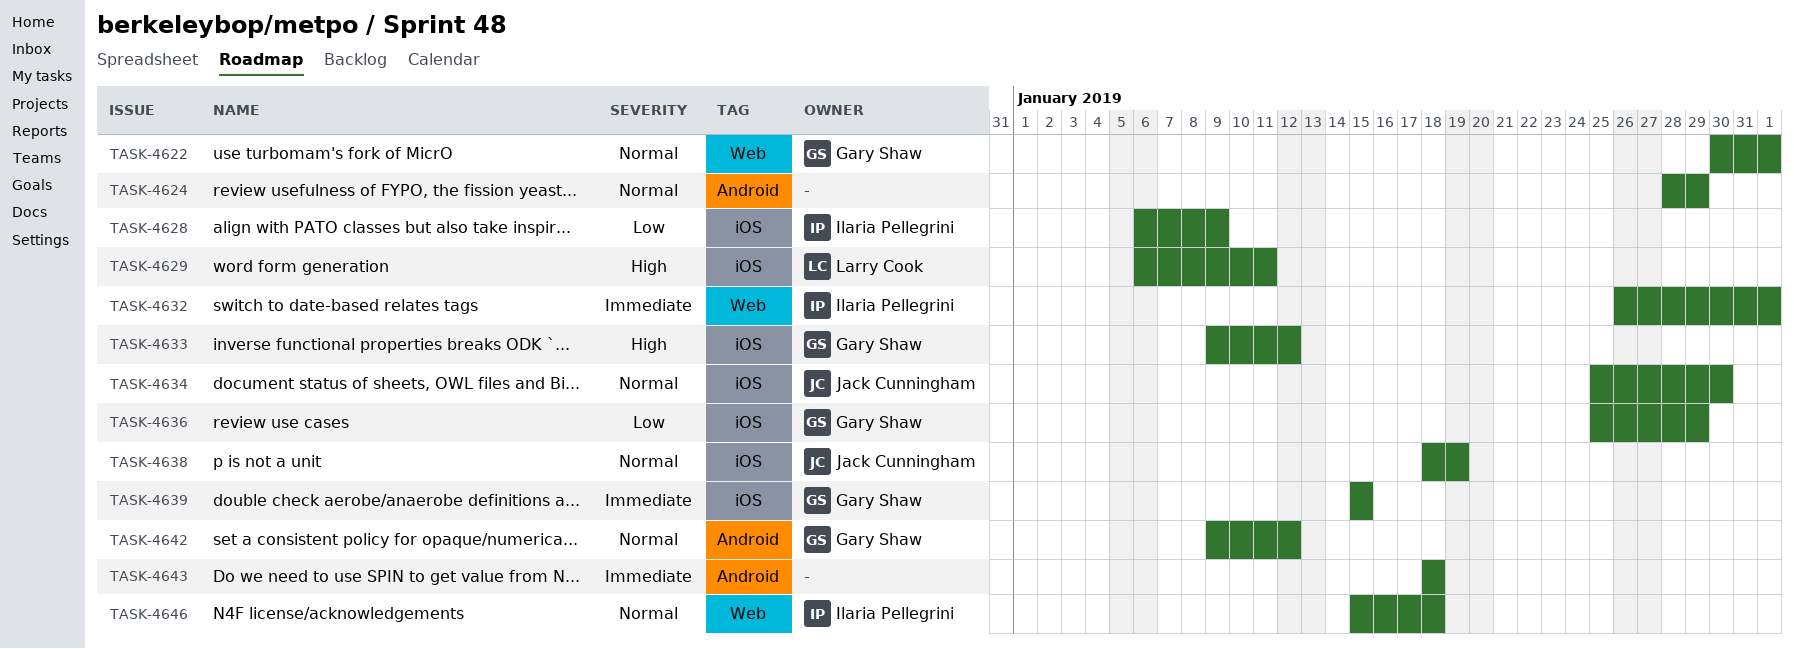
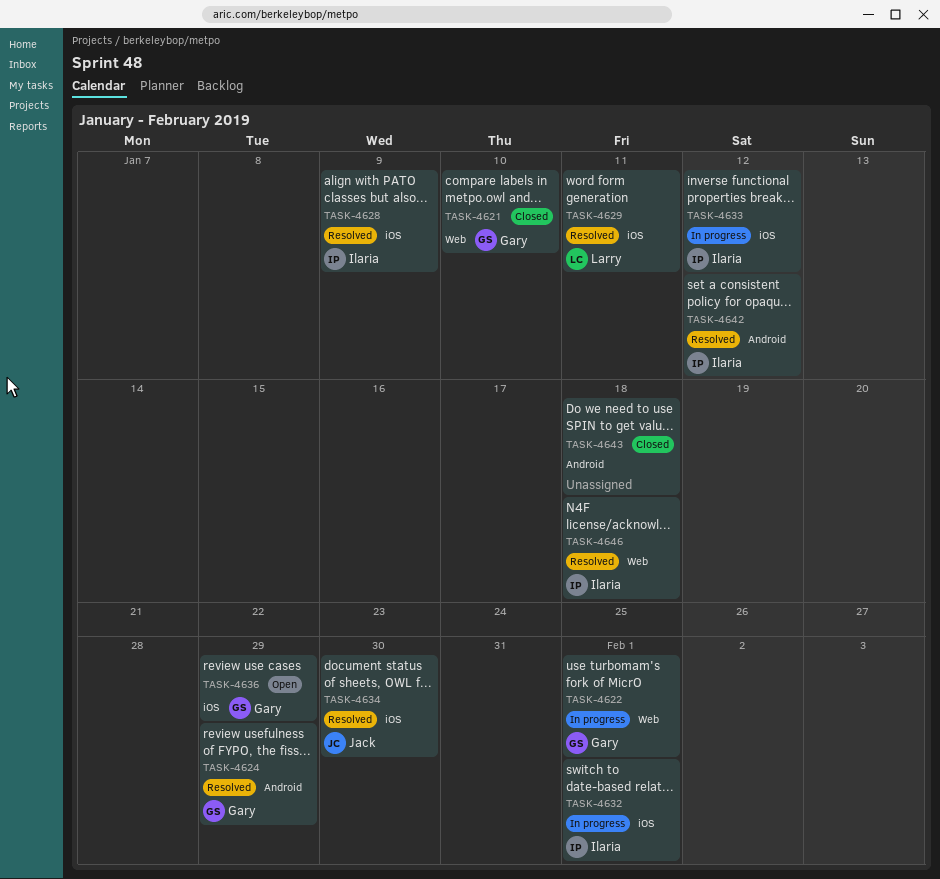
TASK-4621: none -> present
TASK-4624, owner: none -> Gary Shaw
TASK-4632, label: Web -> iOS
TASK-4633, owner: Gary Shaw -> Ilaria Pellegrini
TASK-4638: present -> none
TASK-4639: present -> none
TASK-4642, owner: Gary Shaw -> Ilaria Pellegrini

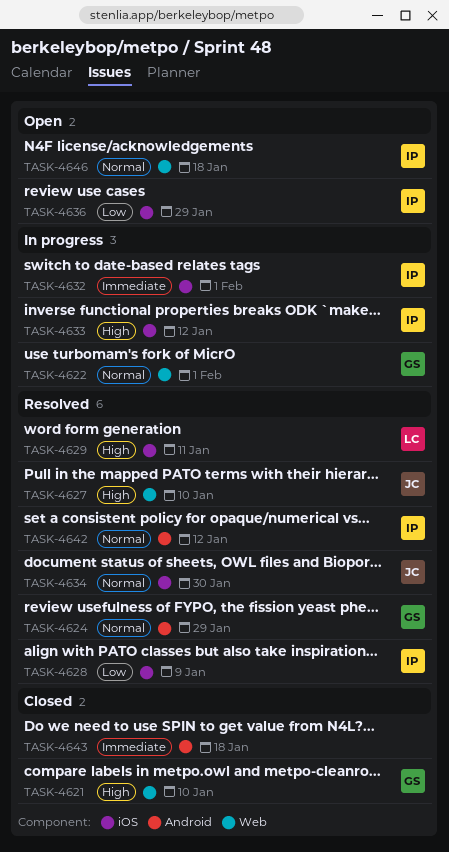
TASK-4627: none -> present
TASK-4636, owner: Gary -> Ilaria
TASK-4646, status: Resolved -> Open

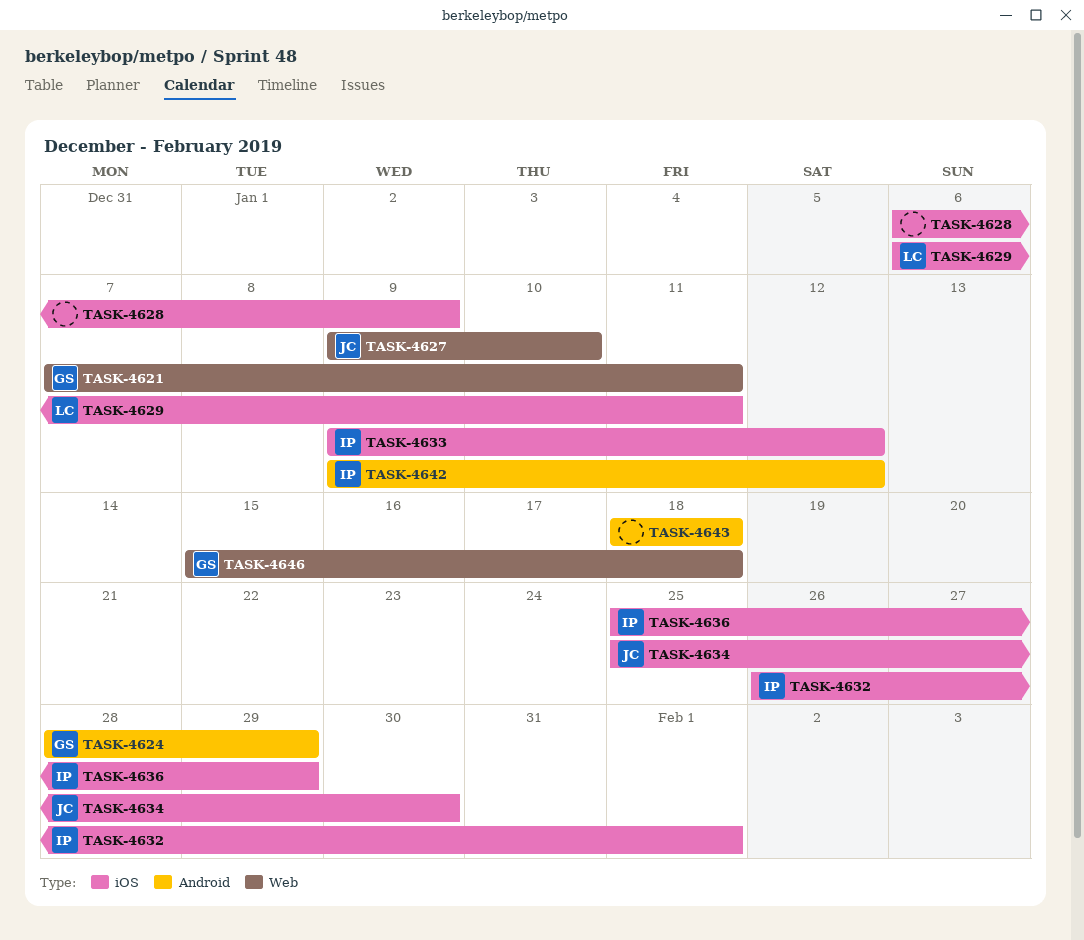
TASK-4621, due: Jan 10 -> Jan 11
TASK-4622: present -> none
TASK-4628, owner: IP -> none
TASK-4646, owner: IP -> GS

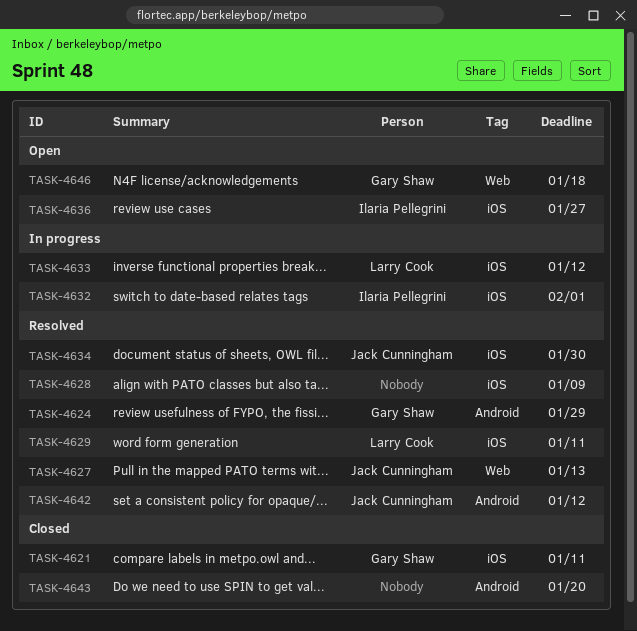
TASK-4621, label: Web -> iOS
TASK-4627, due: Jan 10 -> Jan 13
TASK-4633, owner: Ilaria Pellegrini -> Larry Cook
TASK-4636, due: Jan 29 -> Jan 27
TASK-4642, owner: Ilaria Pellegrini -> Jack Cunningham
TASK-4643, due: Jan 18 -> Jan 20

